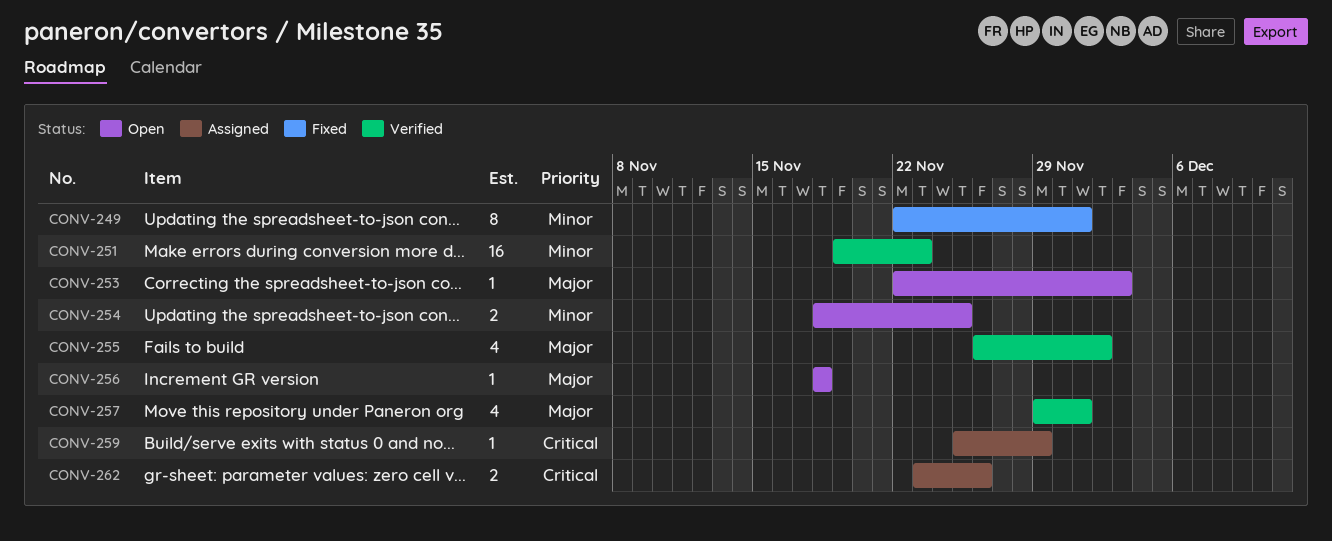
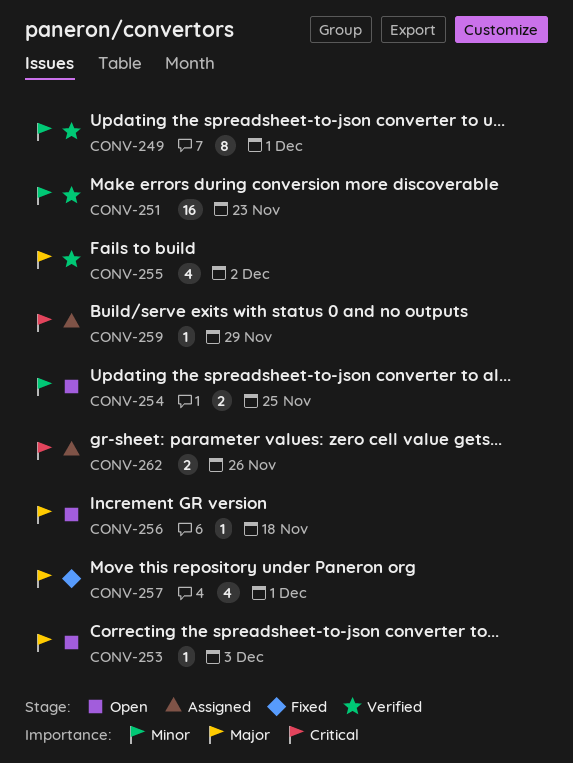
CONV-249, status: Fixed -> Verified
CONV-257, status: Verified -> Fixed

